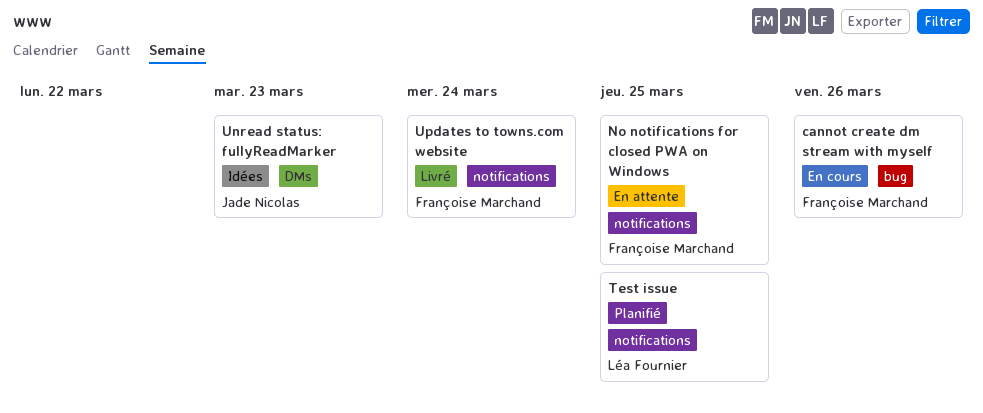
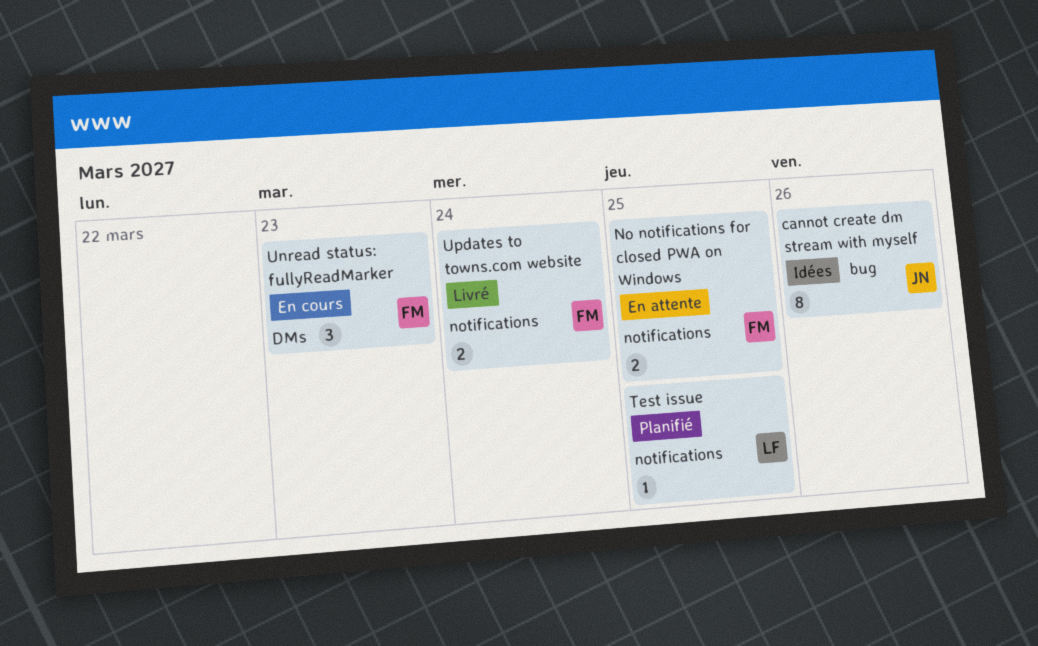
cannot create dm stream with myself, status: En cours -> Idées
cannot create dm stream with myself, owner: Françoise Marchand -> Jade Nicolas
Unread status: fullyReadMarker, status: Idées -> En cours
Unread status: fullyReadMarker, owner: Jade Nicolas -> Françoise Marchand

